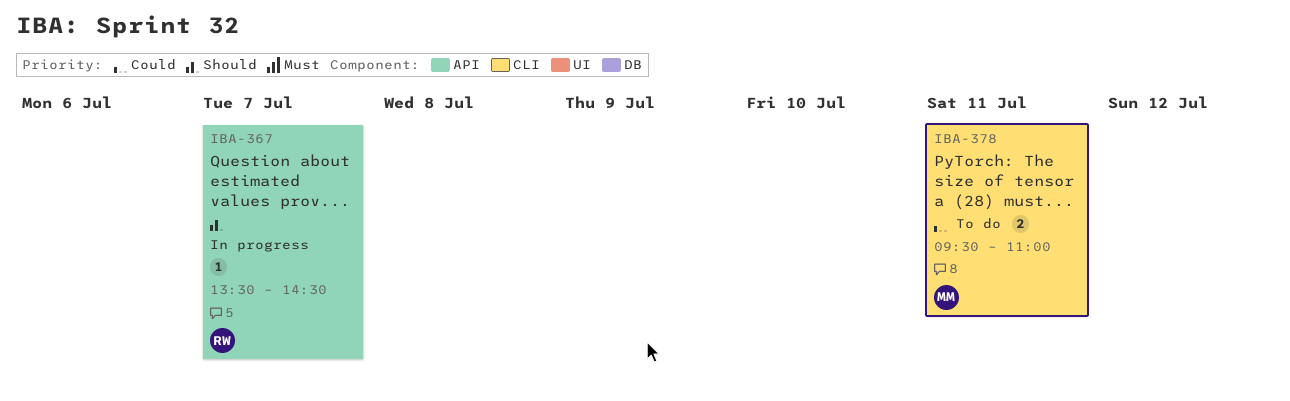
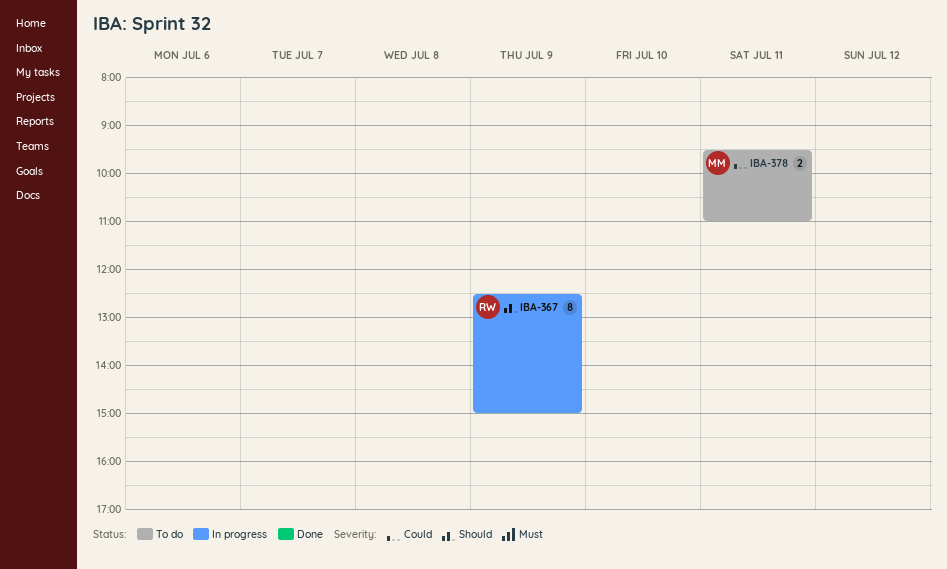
IBA-367, estimate: 1 -> 8
IBA-367, day: Jul 7 -> Jul 9
IBA-367, begins: 13:30 -> 12:30
IBA-367, ends: 14:30 -> 15:00

